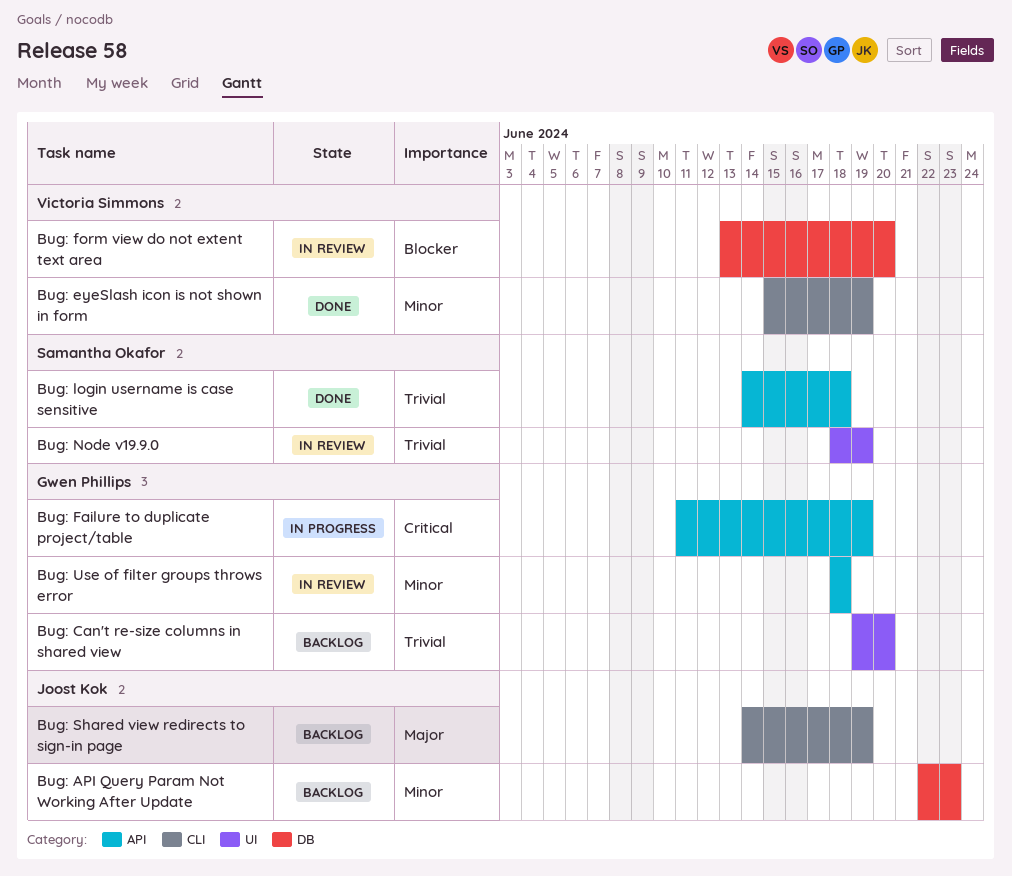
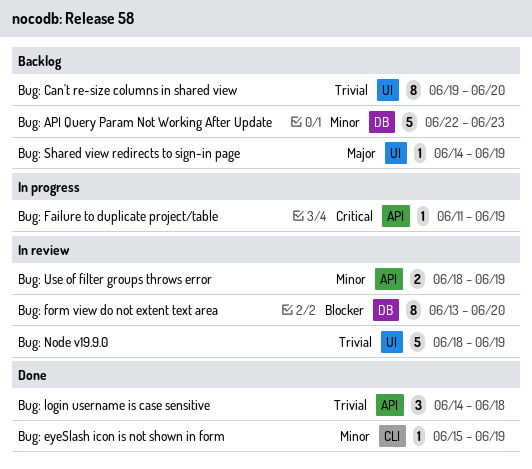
Bug: Shared view redirects to sign-in page, label: CLI -> UI
Bug: Use of filter groups throws error, due: Jun 18 -> Jun 19

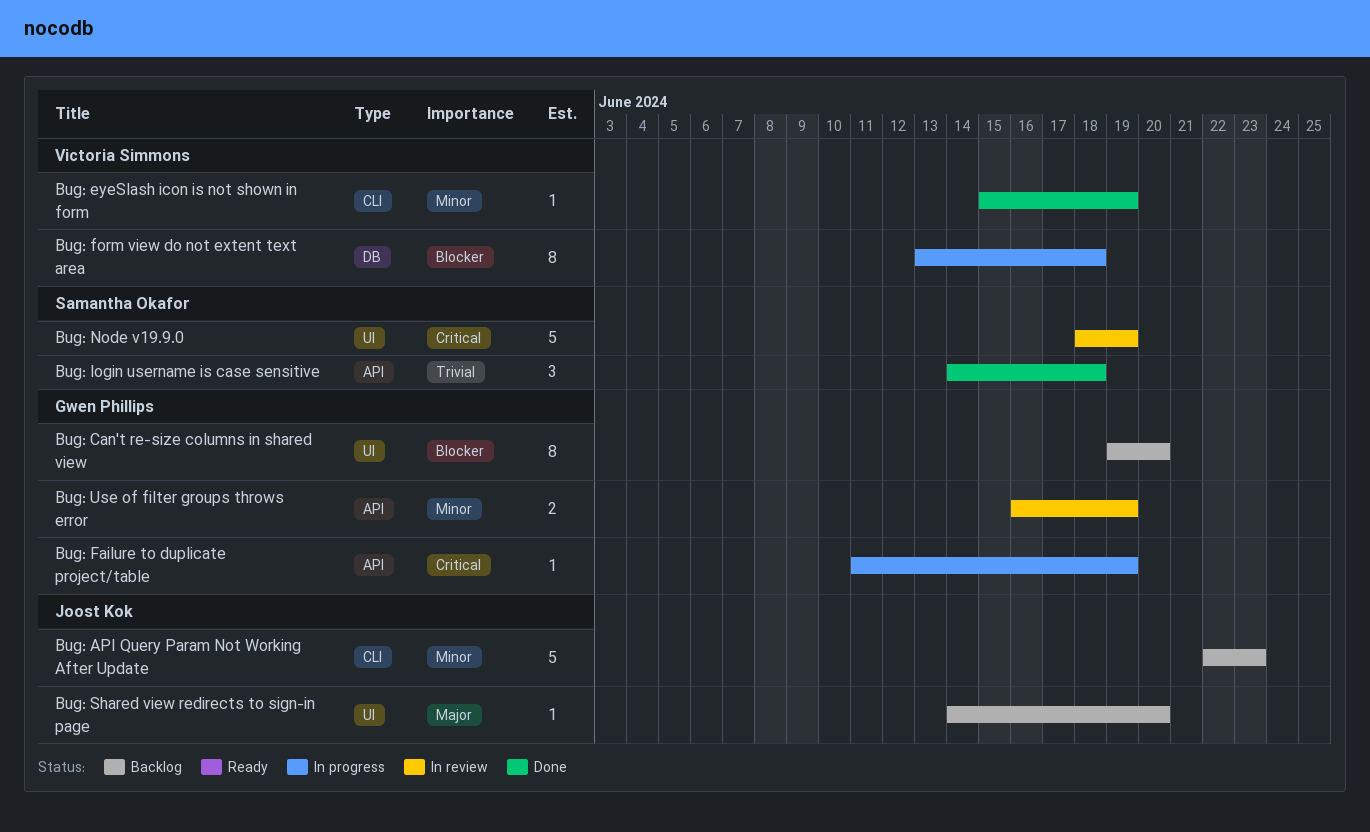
Bug: API Query Param Not Working After Update, label: DB -> CLI
Bug: Can't re-size columns in shared view, priority: Trivial -> Blocker
Bug: form view do not extent text area, status: In review -> In progress
Bug: form view do not extent text area, due: Jun 20 -> Jun 18
Bug: Node v19.9.0, priority: Trivial -> Critical
Bug: Shared view redirects to sign-in page, due: Jun 19 -> Jun 20
Bug: Use of filter groups throws error, start: Jun 18 -> Jun 16

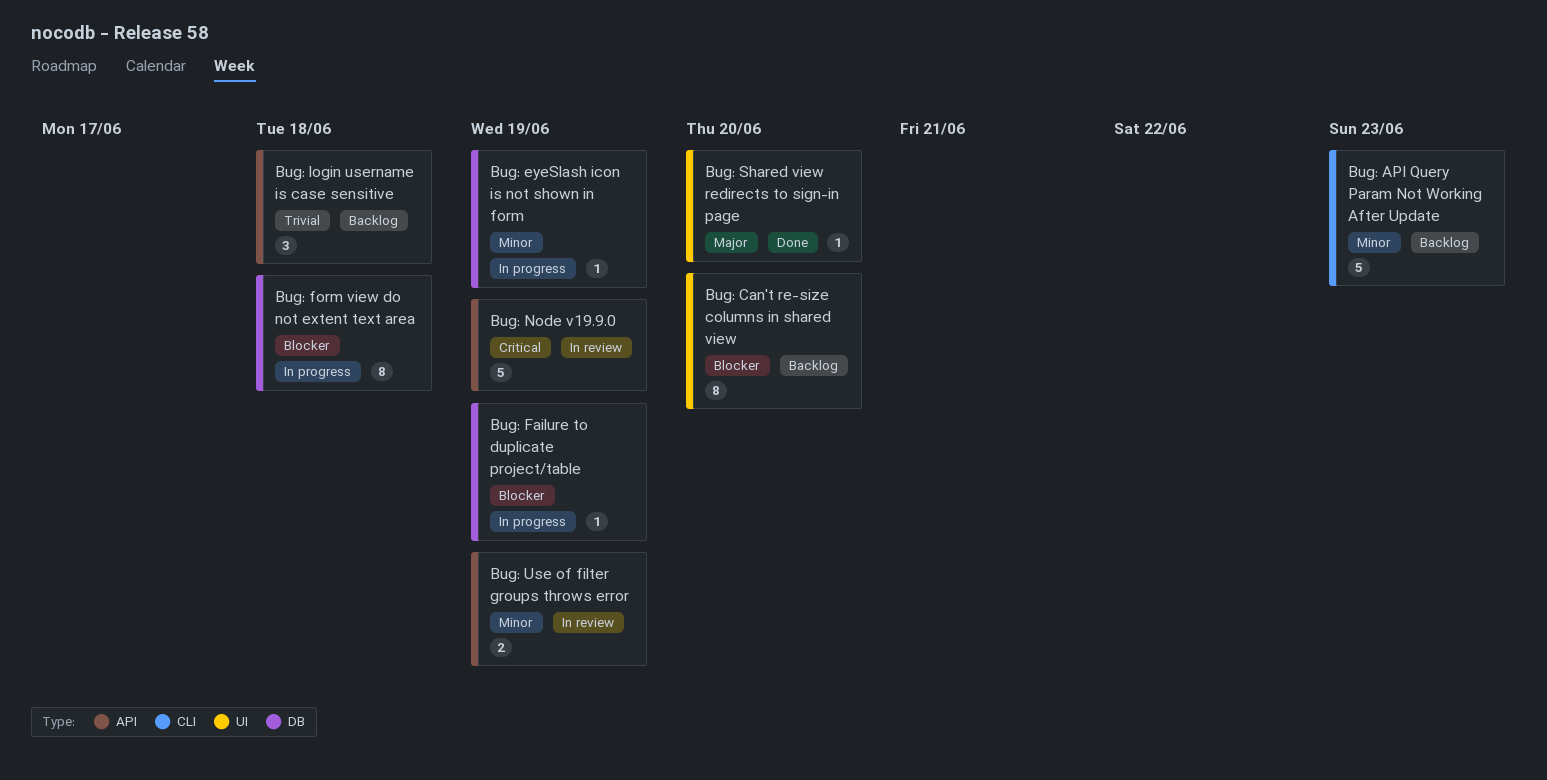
Bug: eyeSlash icon is not shown in form, status: Done -> In progress
Bug: eyeSlash icon is not shown in form, label: CLI -> DB
Bug: Failure to duplicate project/table, priority: Critical -> Blocker
Bug: Failure to duplicate project/table, label: API -> DB
Bug: login username is case sensitive, status: Done -> Backlog
Bug: Node v19.9.0, label: UI -> API
Bug: Shared view redirects to sign-in page, status: Backlog -> Done

